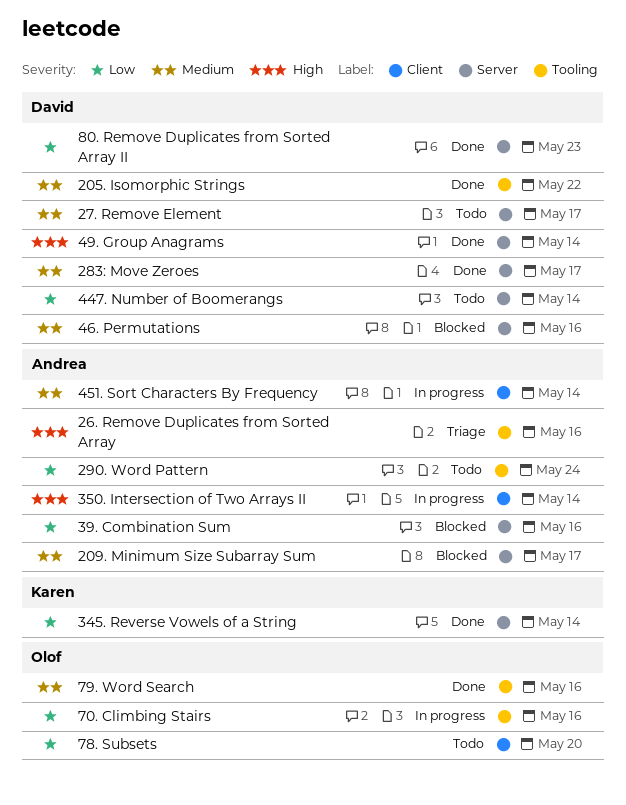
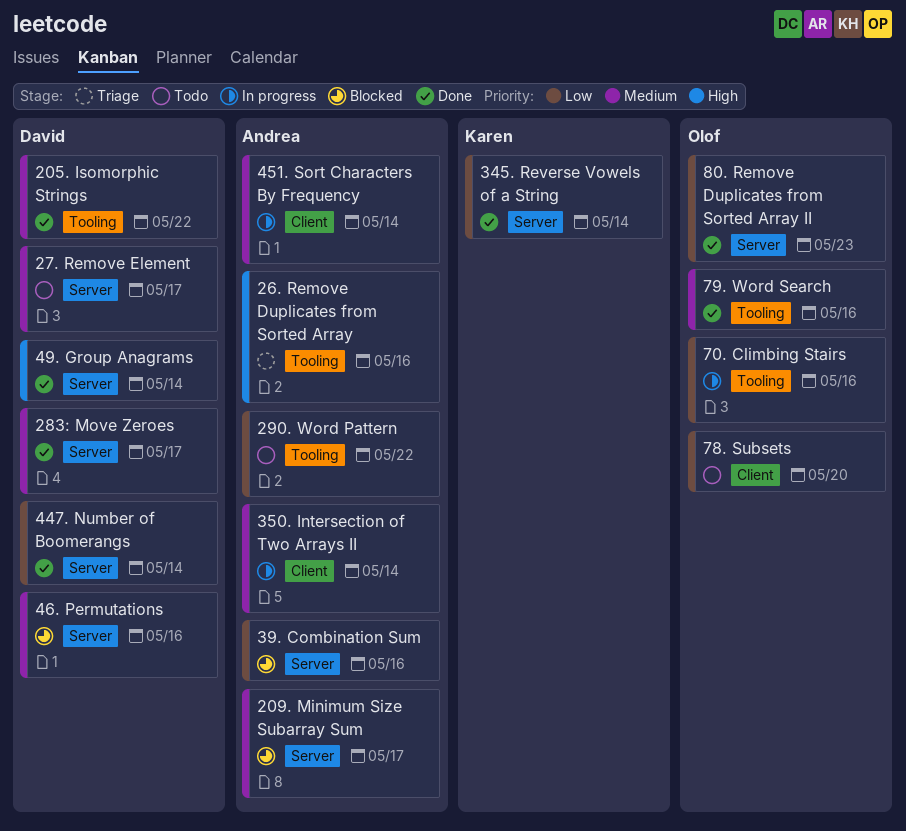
290. Word Pattern, due: May 24 -> May 22
350. Intersection of Two Arrays II, priority: High -> Medium
447. Number of Boomerangs, status: Todo -> Done
80. Remove Duplicates from Sorted Array II, owner: David -> Olof

